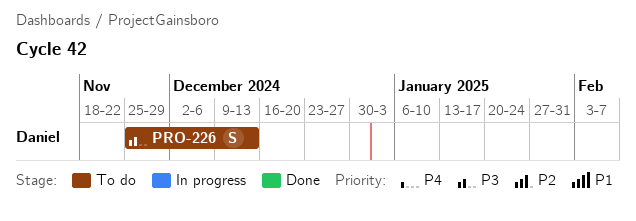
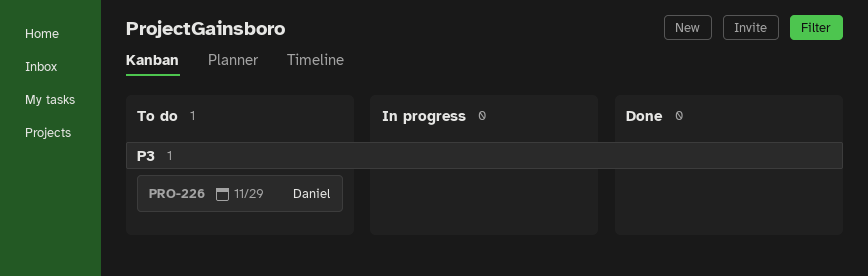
PRO-226, due: Dec 13 -> Nov 29

